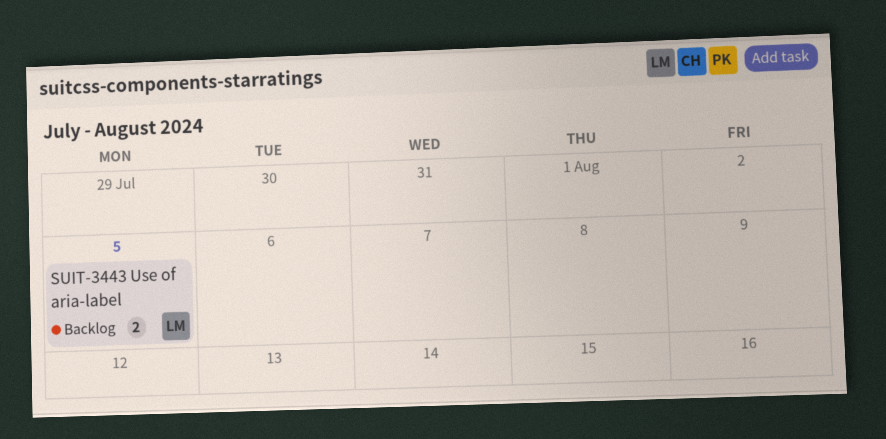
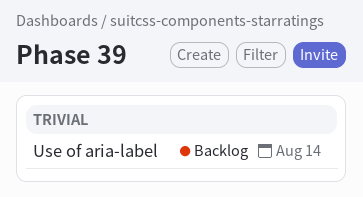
Use of aria-label, due: Aug 5 -> Aug 14

